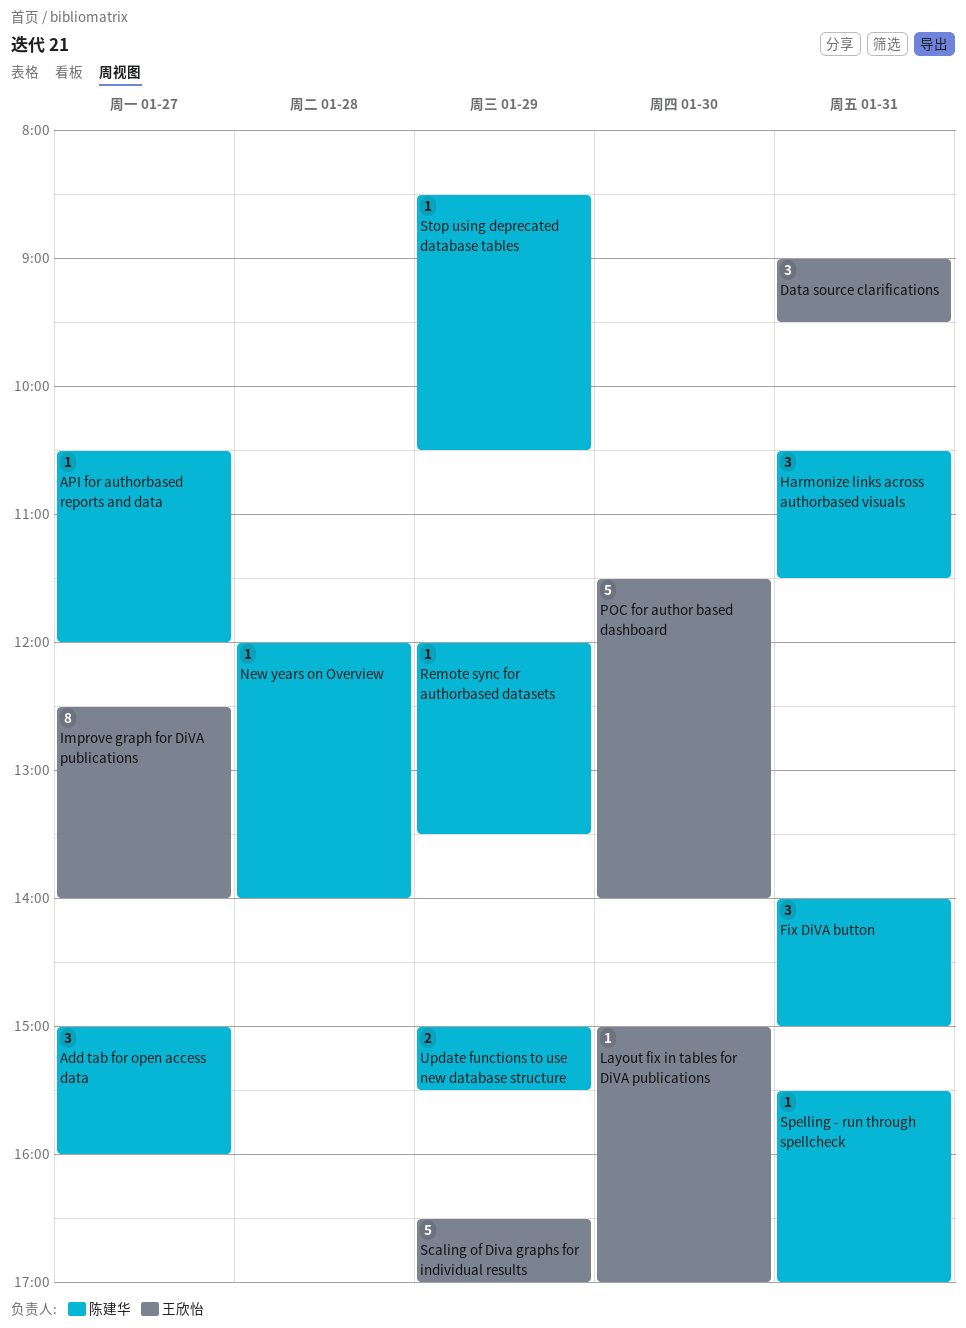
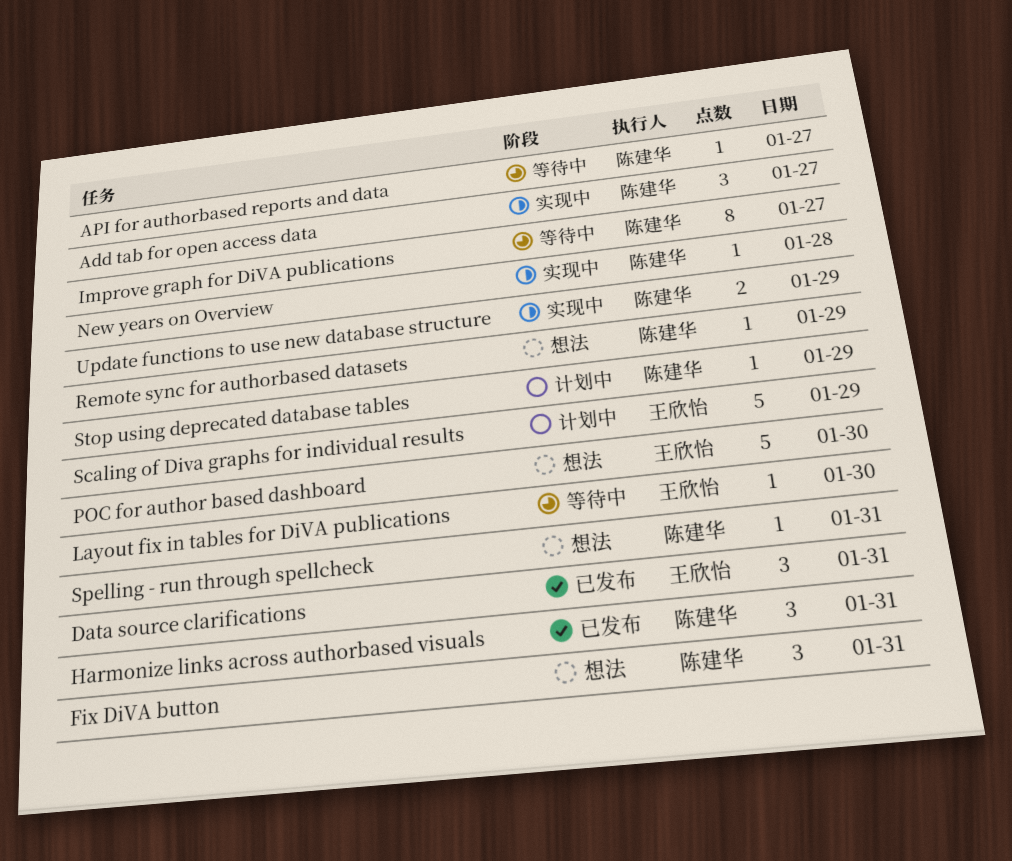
Improve graph for DiVA publications, owner: 王欣怡 -> 陈建华

